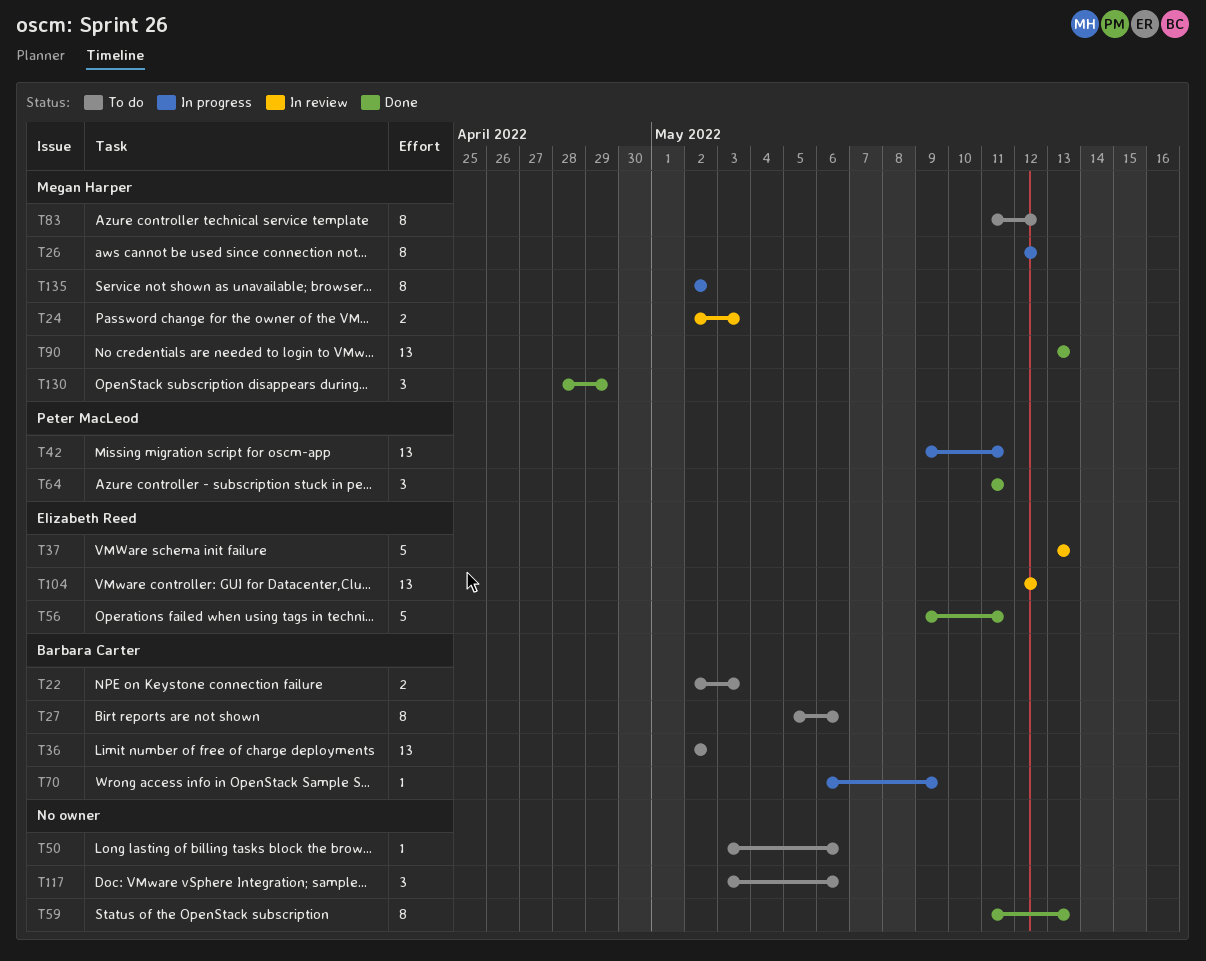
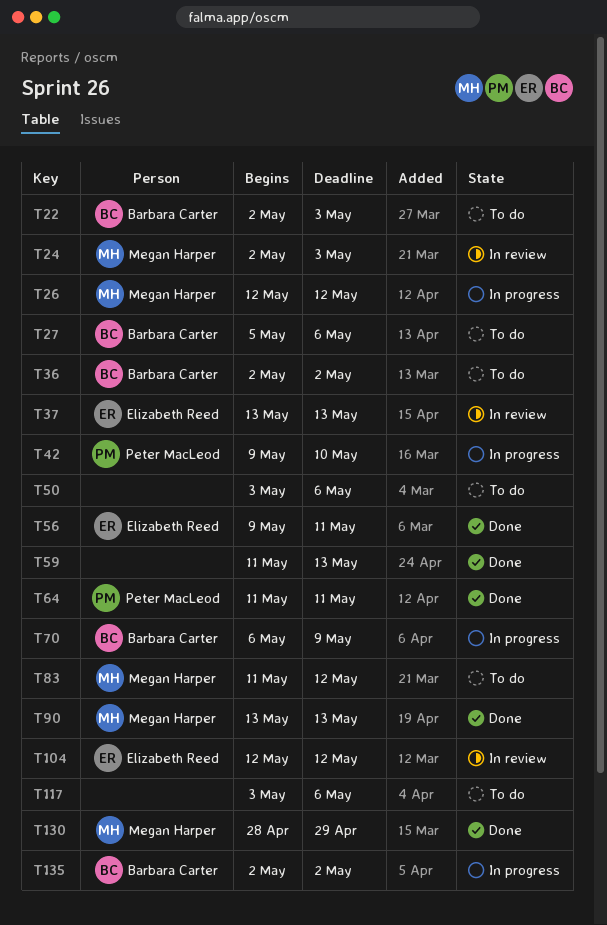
T42, due: May 11 -> May 10
T135, owner: Megan Harper -> Barbara Carter

